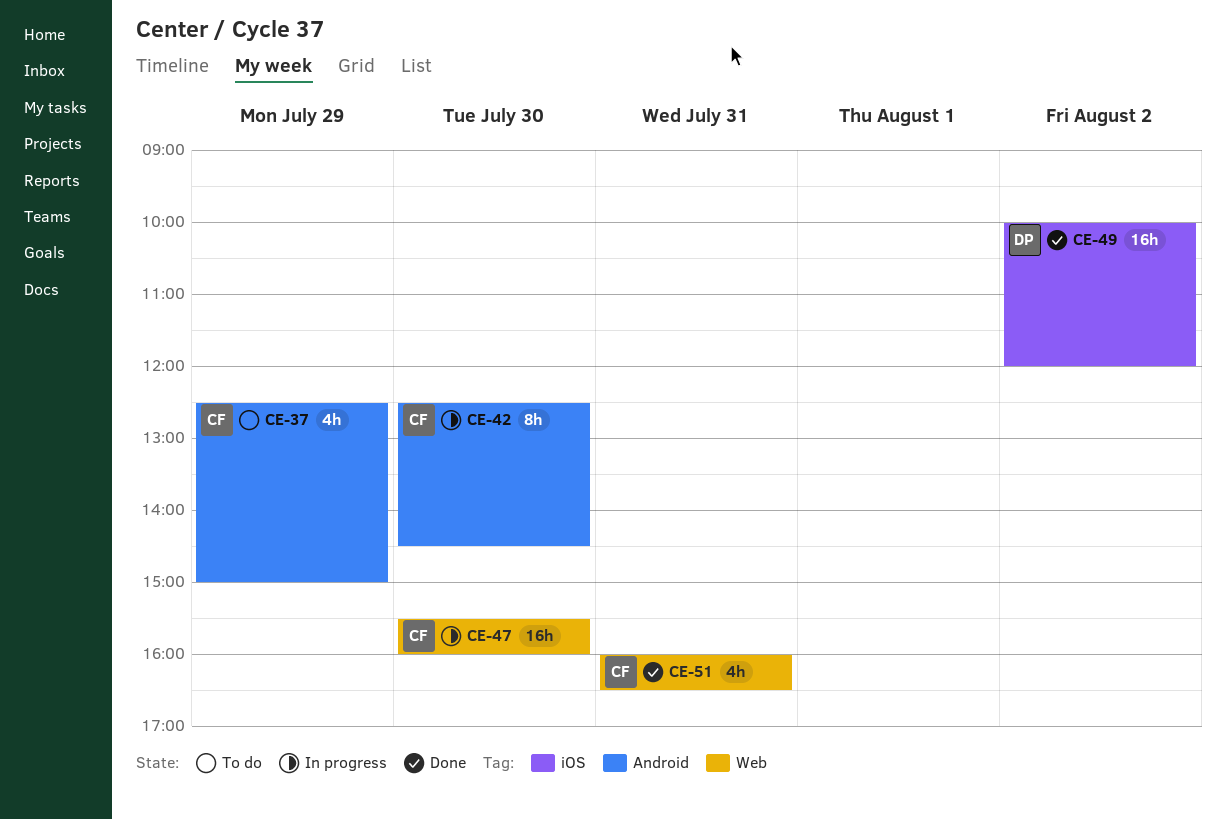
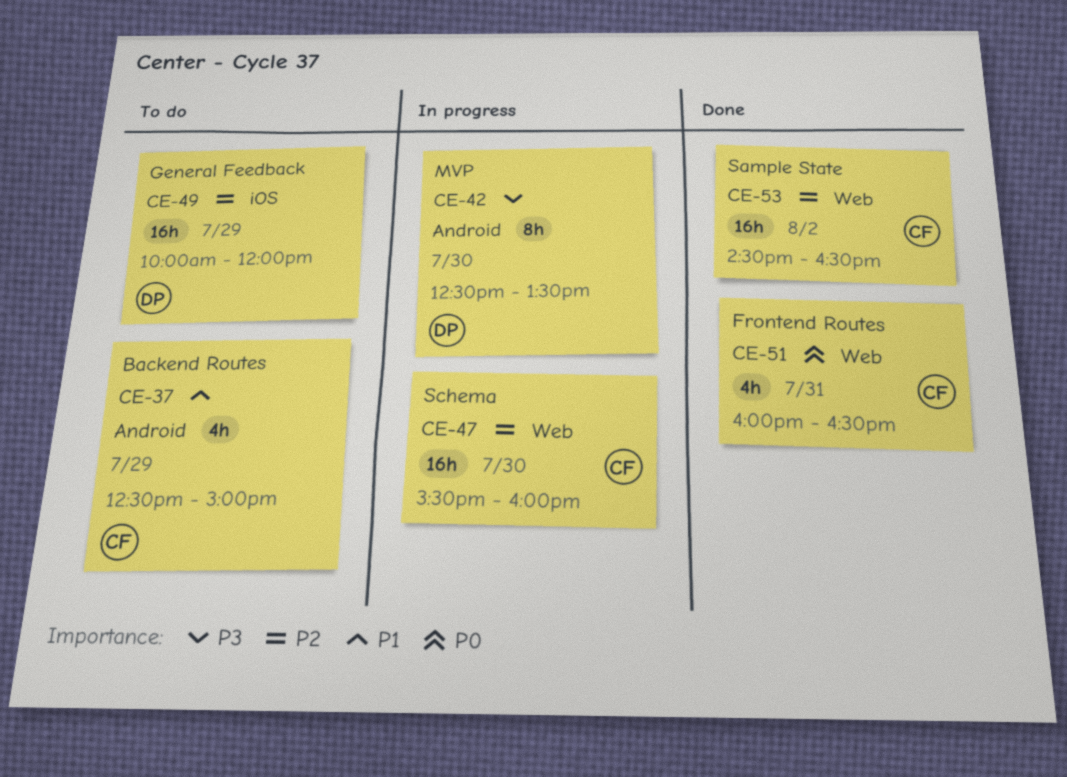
CE-42, owner: CF -> DP
CE-42, ends: 14:30 -> 13:30
CE-49, status: Done -> To do
CE-49, day: Aug 2 -> Jul 29
CE-53: none -> present

